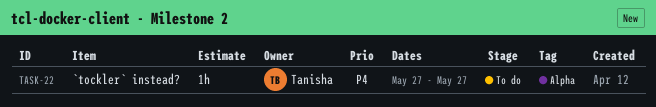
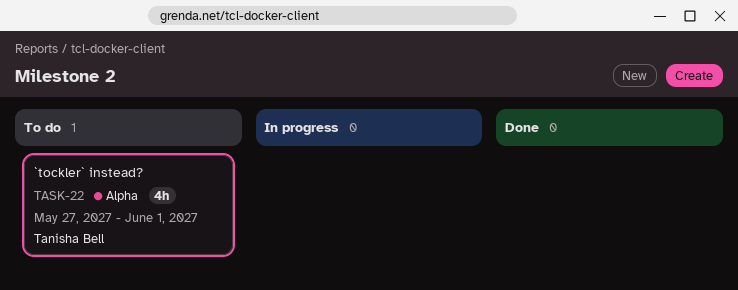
TASK-22, estimate: 1h -> 4h
TASK-22, due: May 27 -> Jun 1

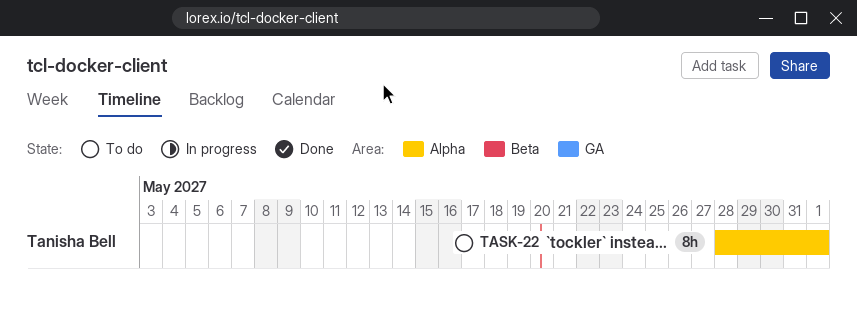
TASK-22, estimate: 4h -> 8h
TASK-22, start: May 27 -> May 28

